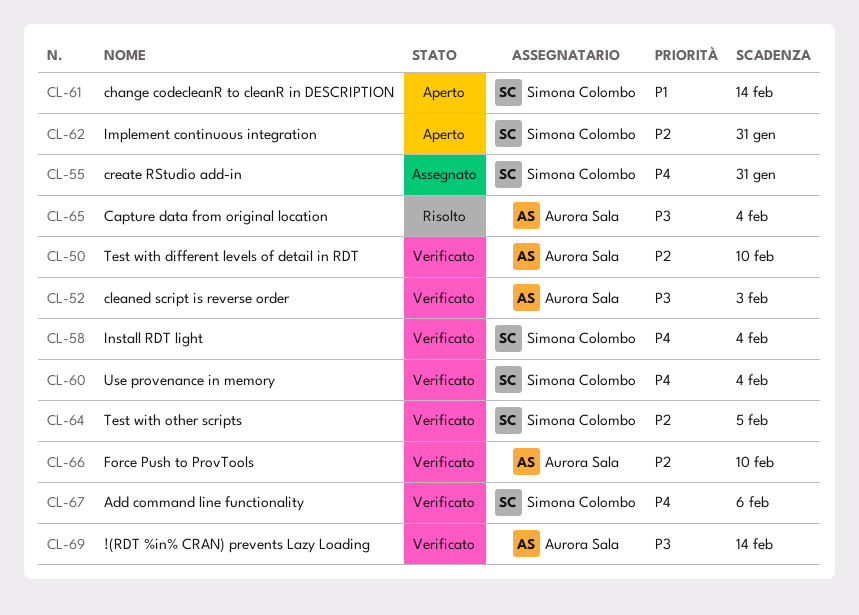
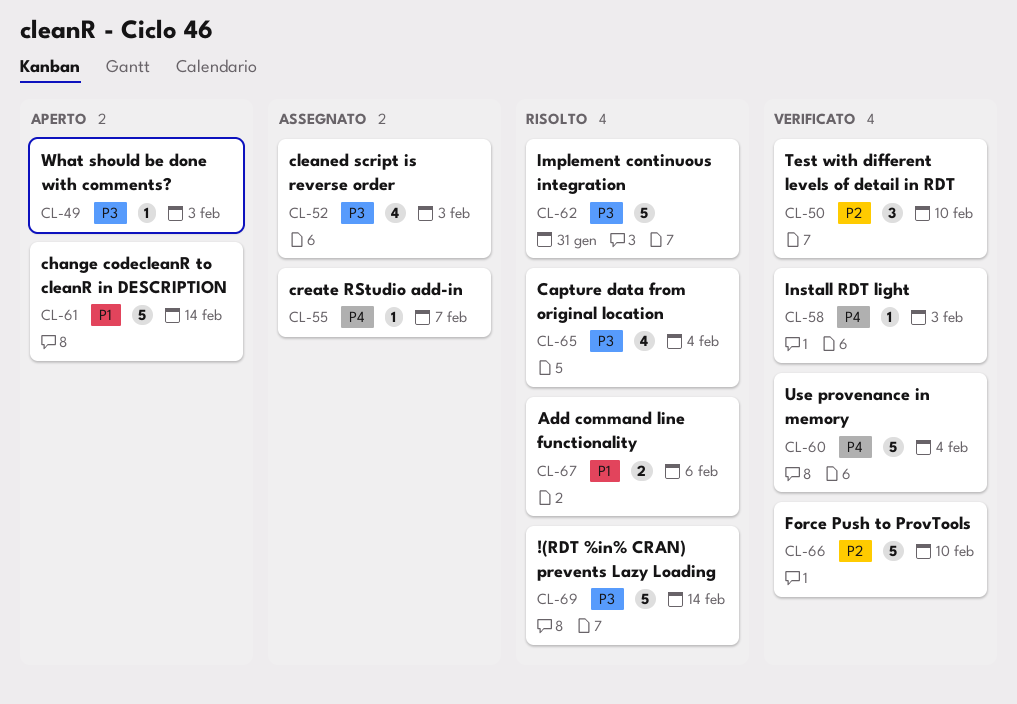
CL-49: none -> present
CL-52, status: Verificato -> Assegnato
CL-55, due: Jan 31 -> Feb 7
CL-58, due: Feb 4 -> Feb 3
CL-62, status: Aperto -> Risolto
CL-62, priority: P2 -> P3
CL-64: present -> none
CL-67, status: Verificato -> Risolto
CL-67, priority: P4 -> P1
CL-69, status: Verificato -> Risolto

